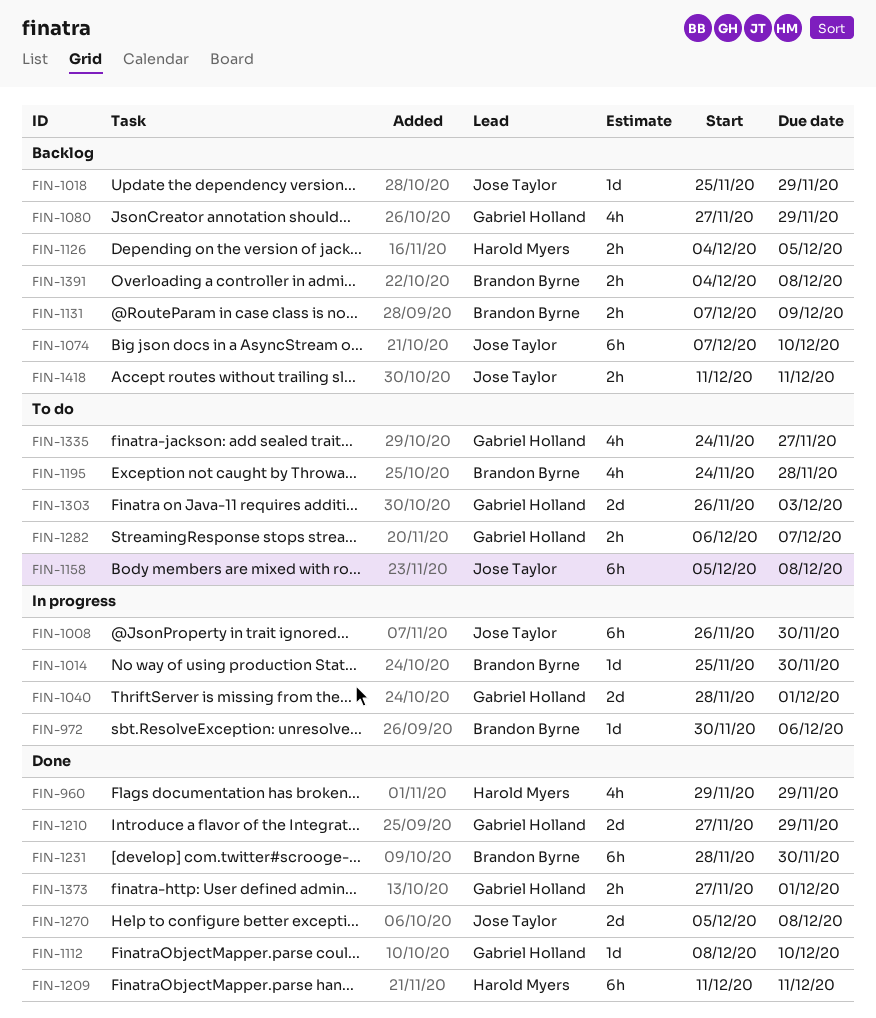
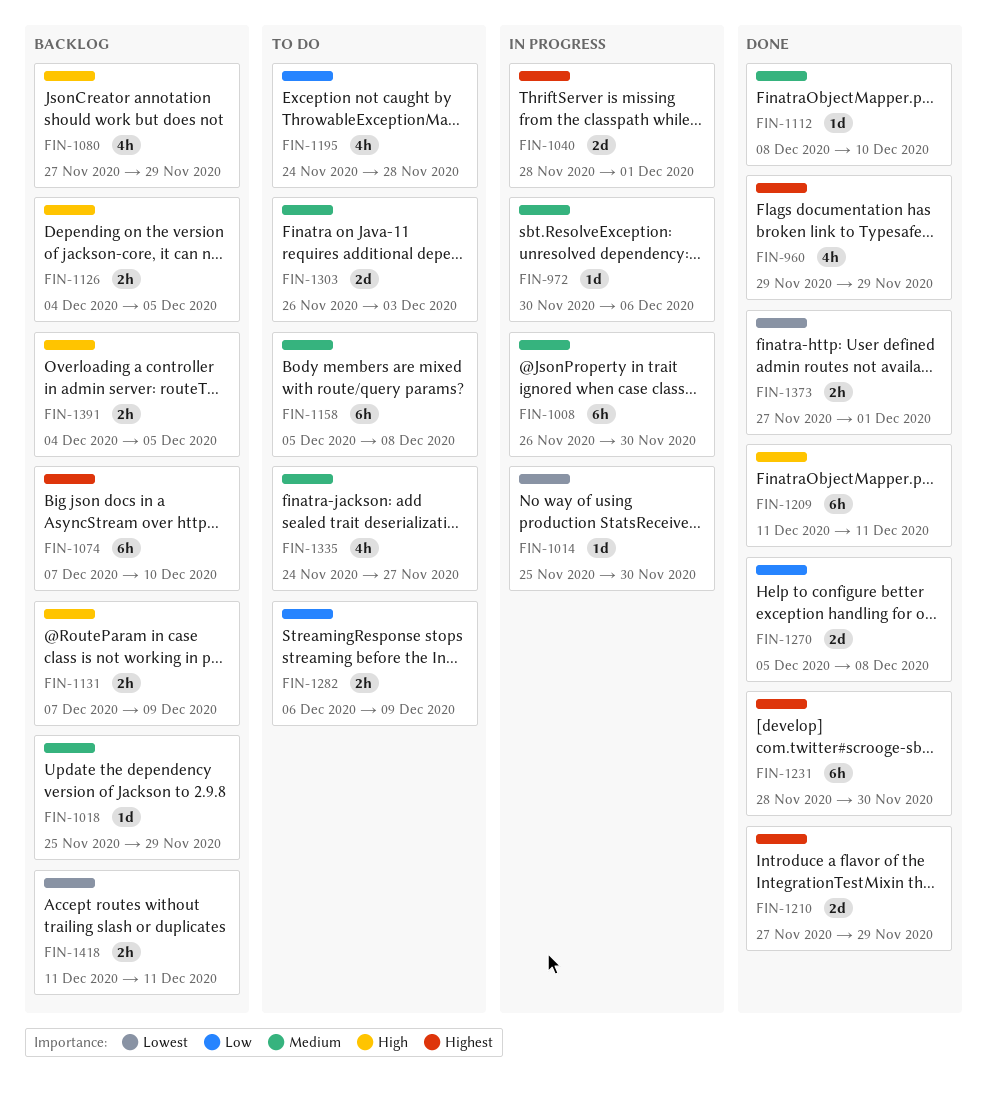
FIN-1282, due: Dec 7 -> Dec 9
FIN-1391, due: Dec 8 -> Dec 5

